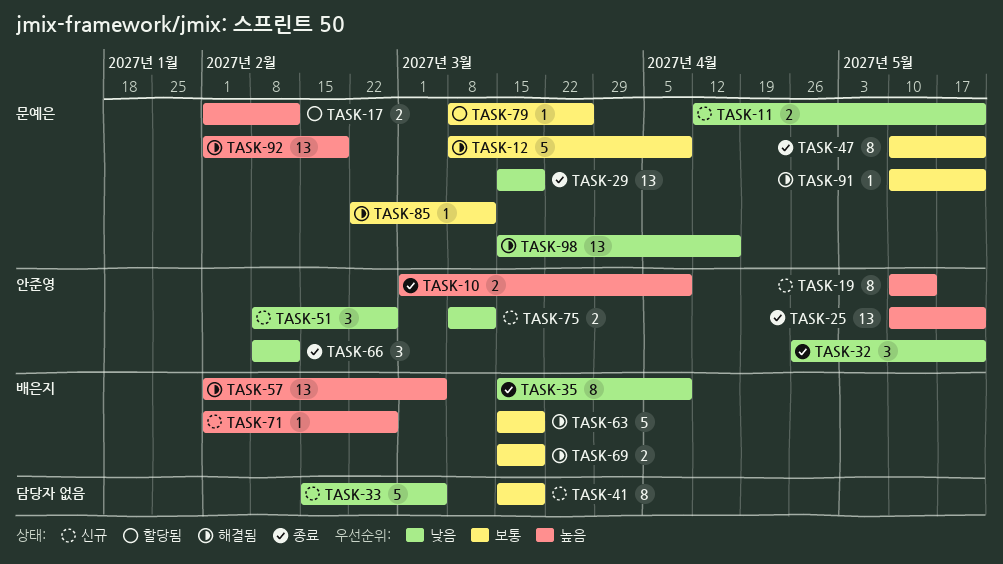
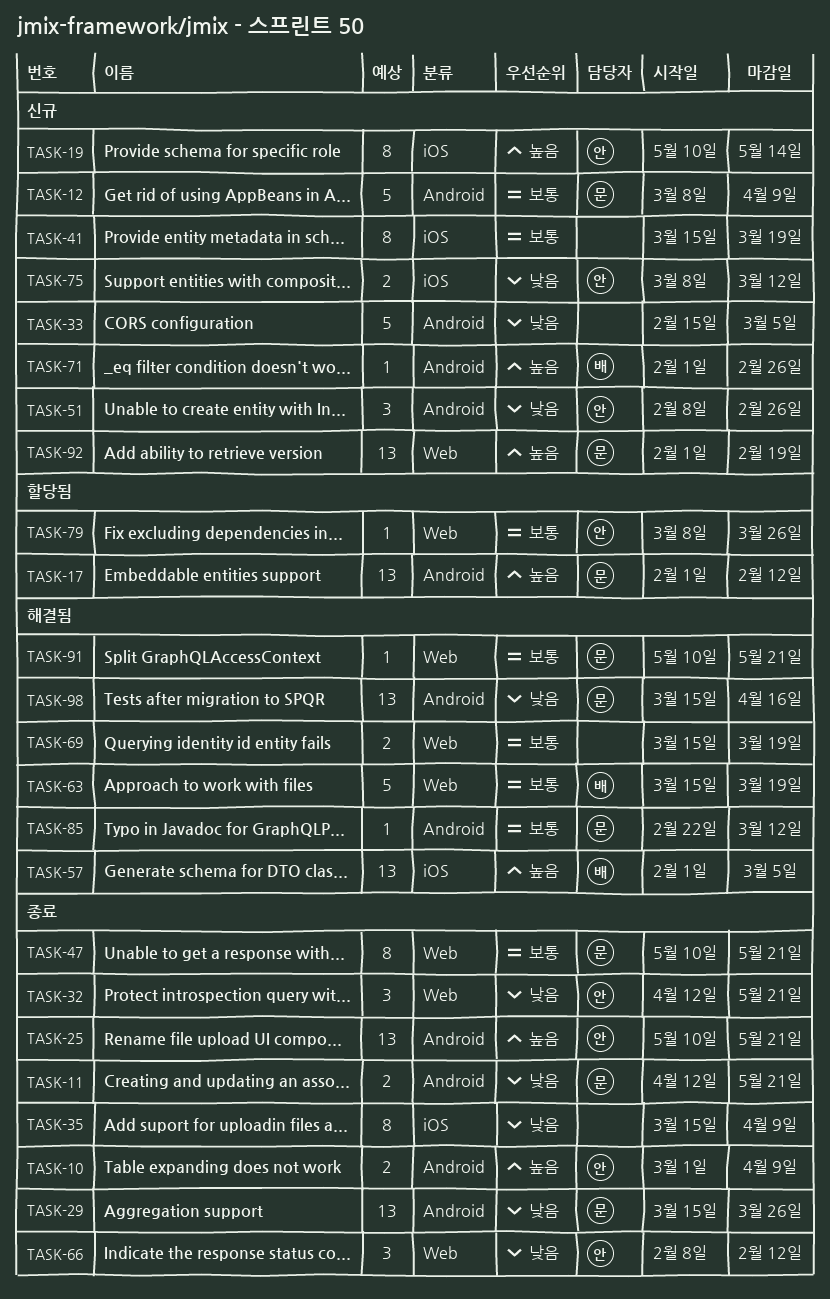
TASK-11, status: 신규 -> 종료
TASK-12, status: 해결됨 -> 신규
TASK-17, estimate: 2 -> 13
TASK-29, due: Mar 19 -> Mar 26
TASK-32, start: Apr 26 -> Apr 12
TASK-35, owner: 배은지 -> none
TASK-69, owner: 배은지 -> none
TASK-79, owner: 문예은 -> 안준영
TASK-92, status: 해결됨 -> 신규

